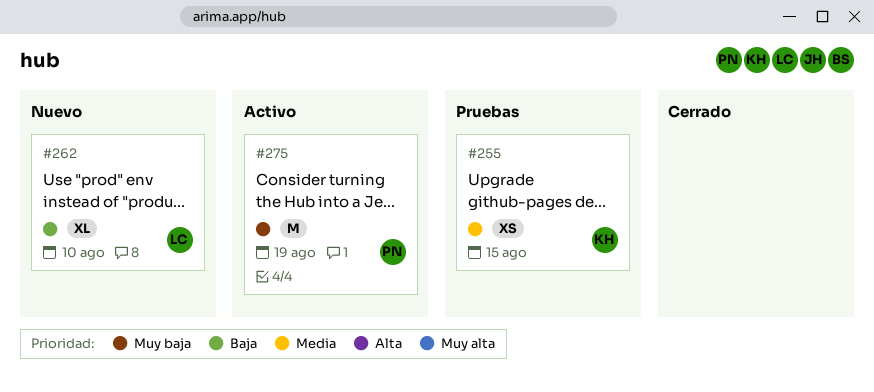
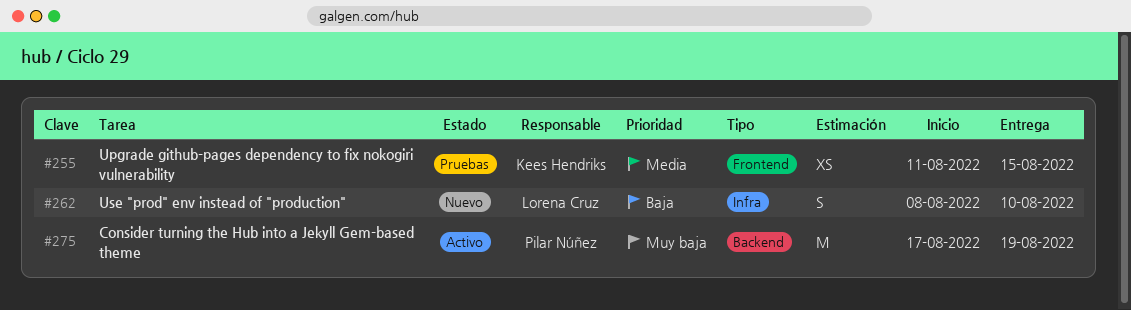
#262, estimate: XL -> S

